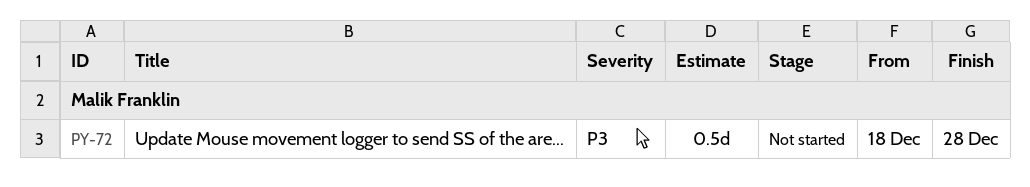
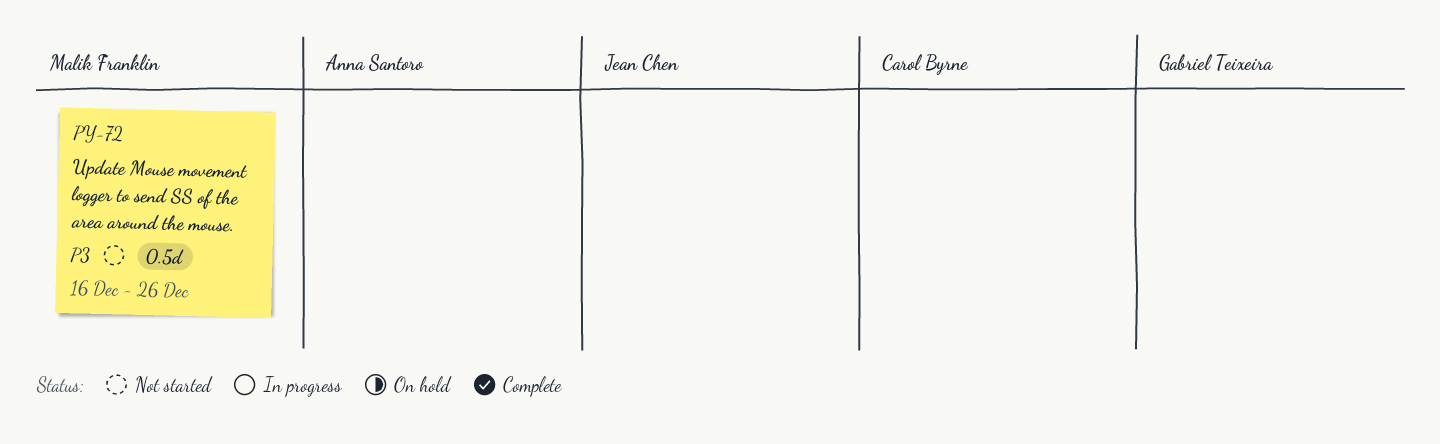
PY-72, start: Dec 18 -> Dec 16
PY-72, due: Dec 28 -> Dec 26

